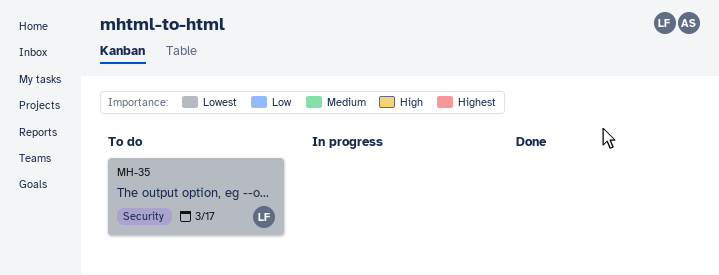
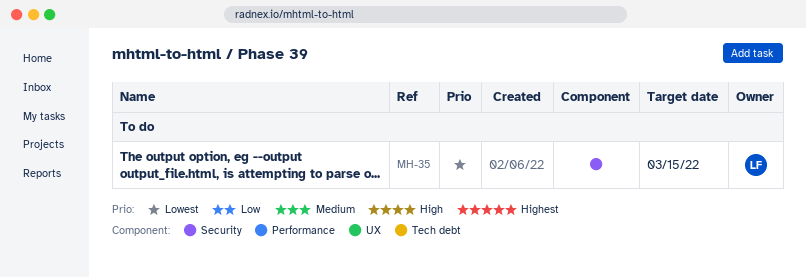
MH-35, due: Mar 17 -> Mar 15

